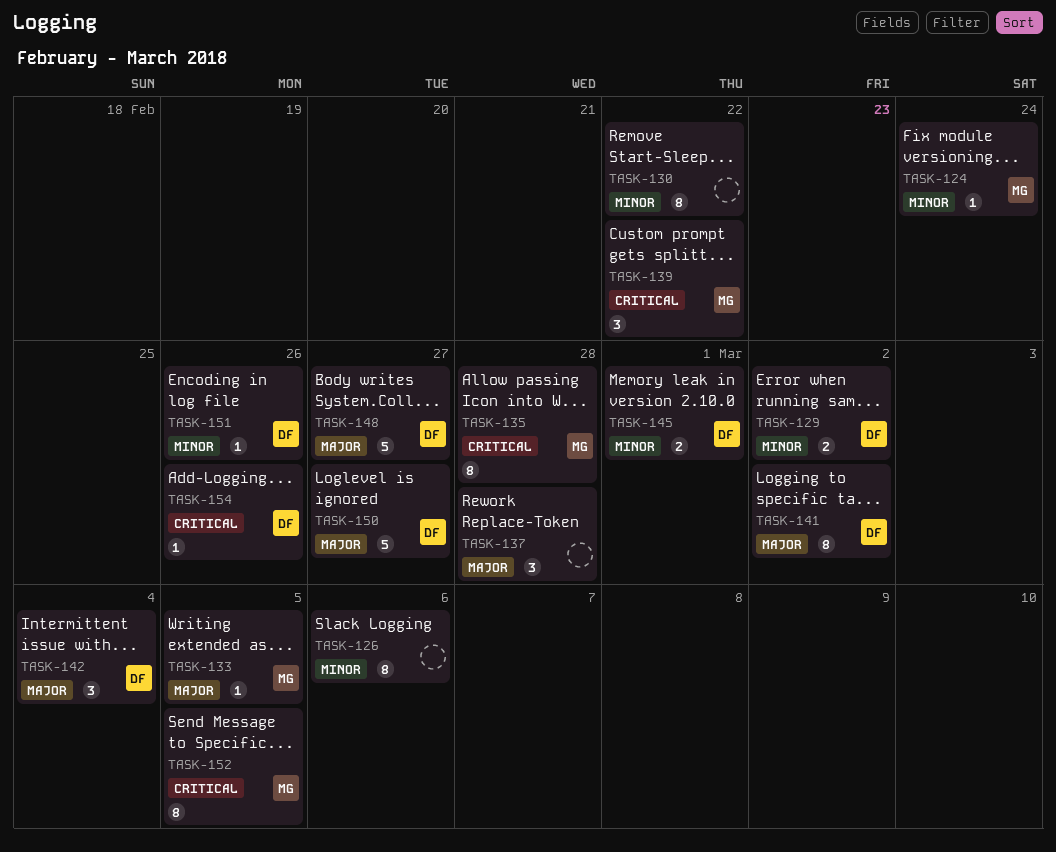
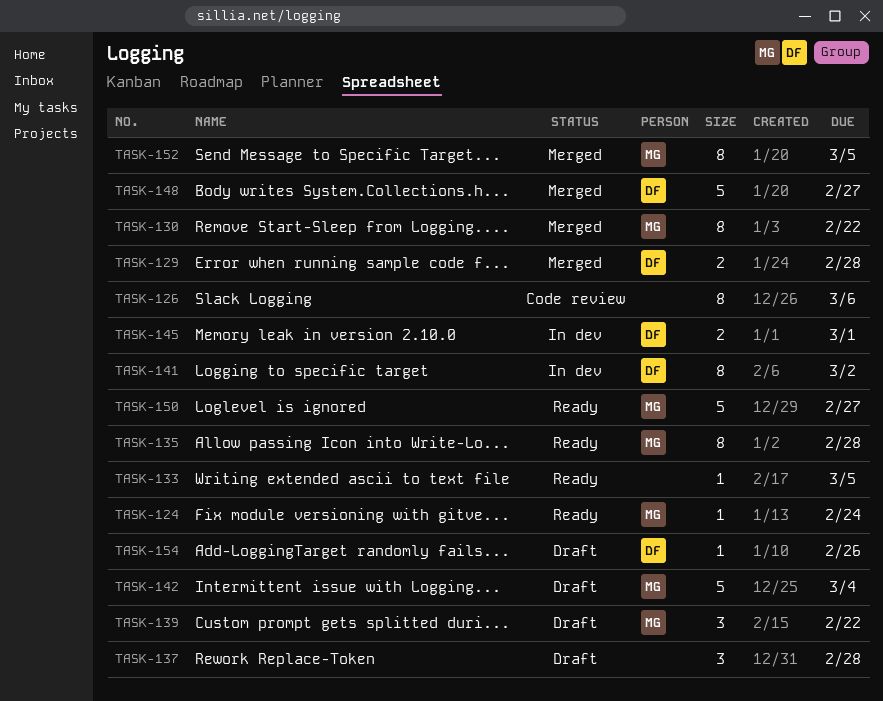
TASK-129, due: Mar 2 -> Feb 28
TASK-130, owner: none -> MG
TASK-133, owner: MG -> none
TASK-142, owner: DF -> MG
TASK-142, estimate: 3 -> 5
TASK-150, owner: DF -> MG
TASK-151: present -> none

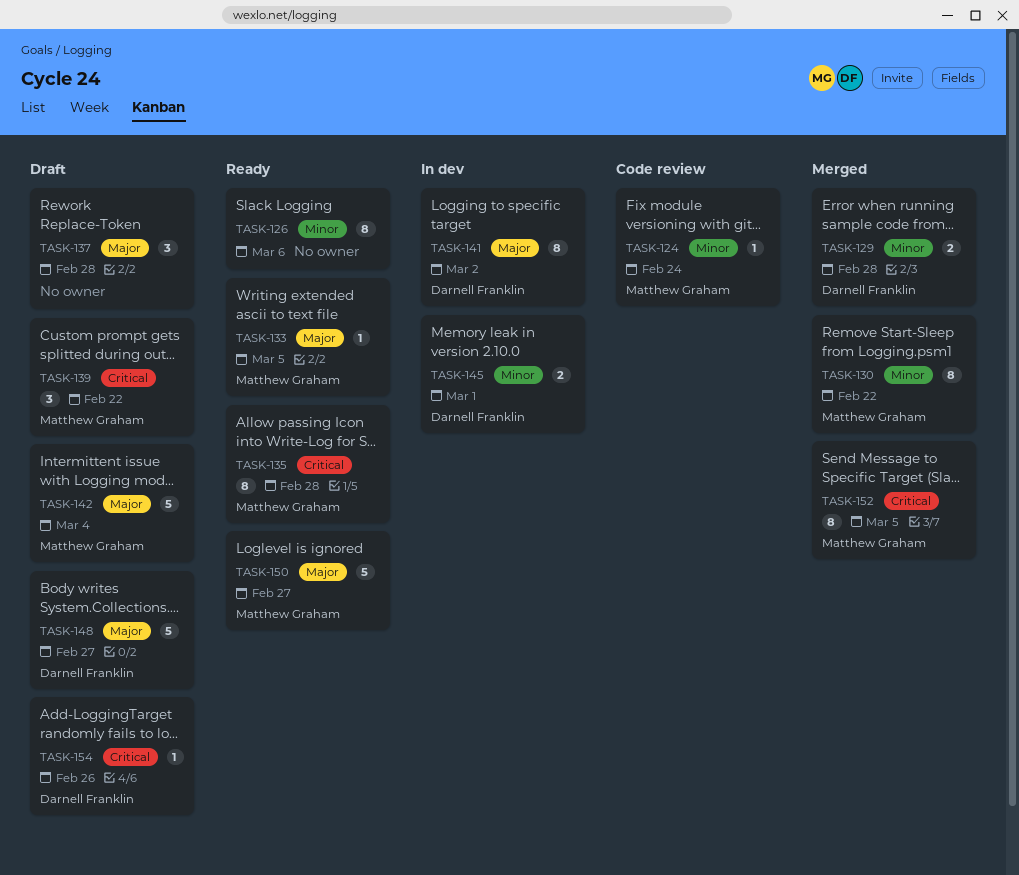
TASK-124, status: Ready -> Code review
TASK-126, status: Code review -> Ready
TASK-133, owner: none -> Matthew Graham
TASK-148, status: Merged -> Draft

